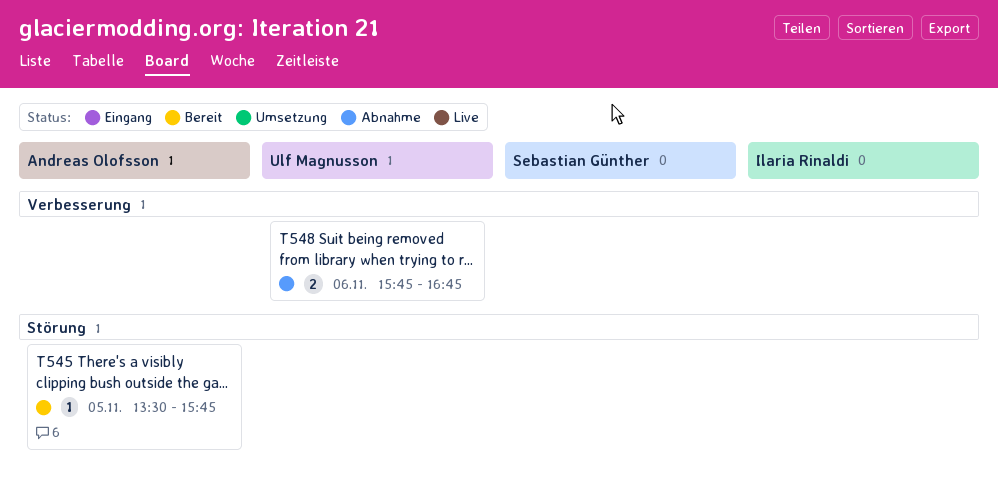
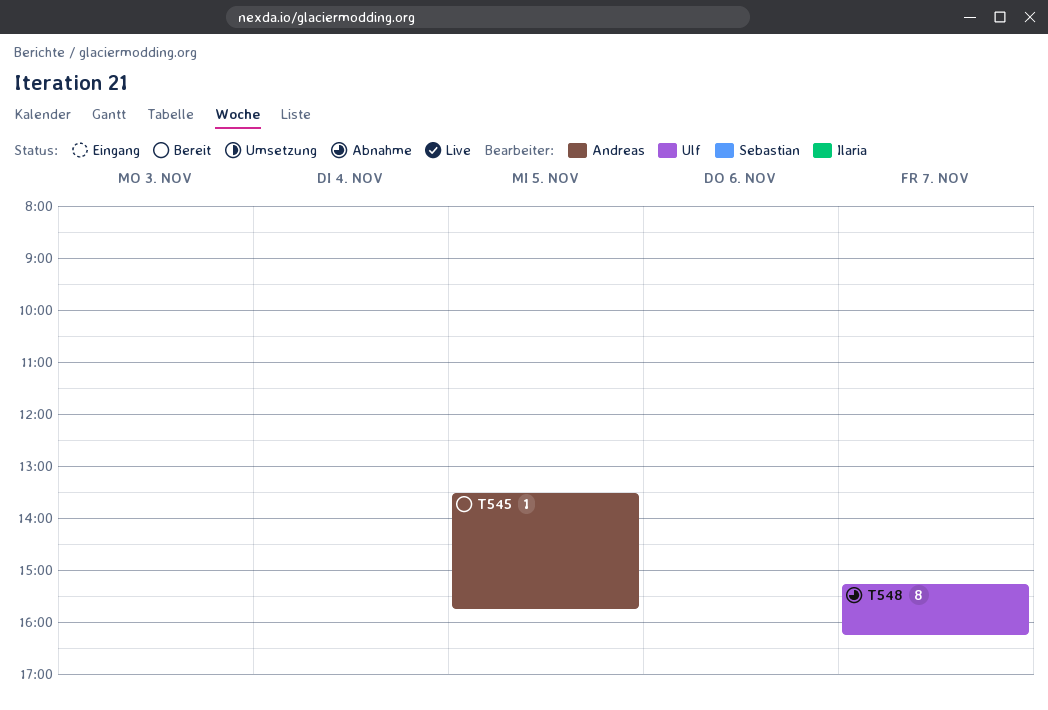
T548, estimate: 2 -> 8
T548, day: Nov 6 -> Nov 7
T548, begins: 15:45 -> 15:15
T548, ends: 16:45 -> 16:15

